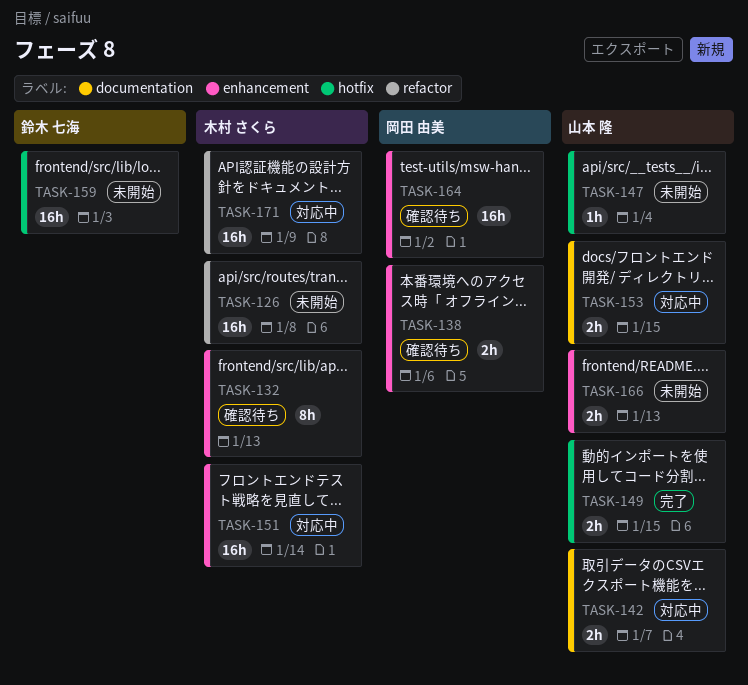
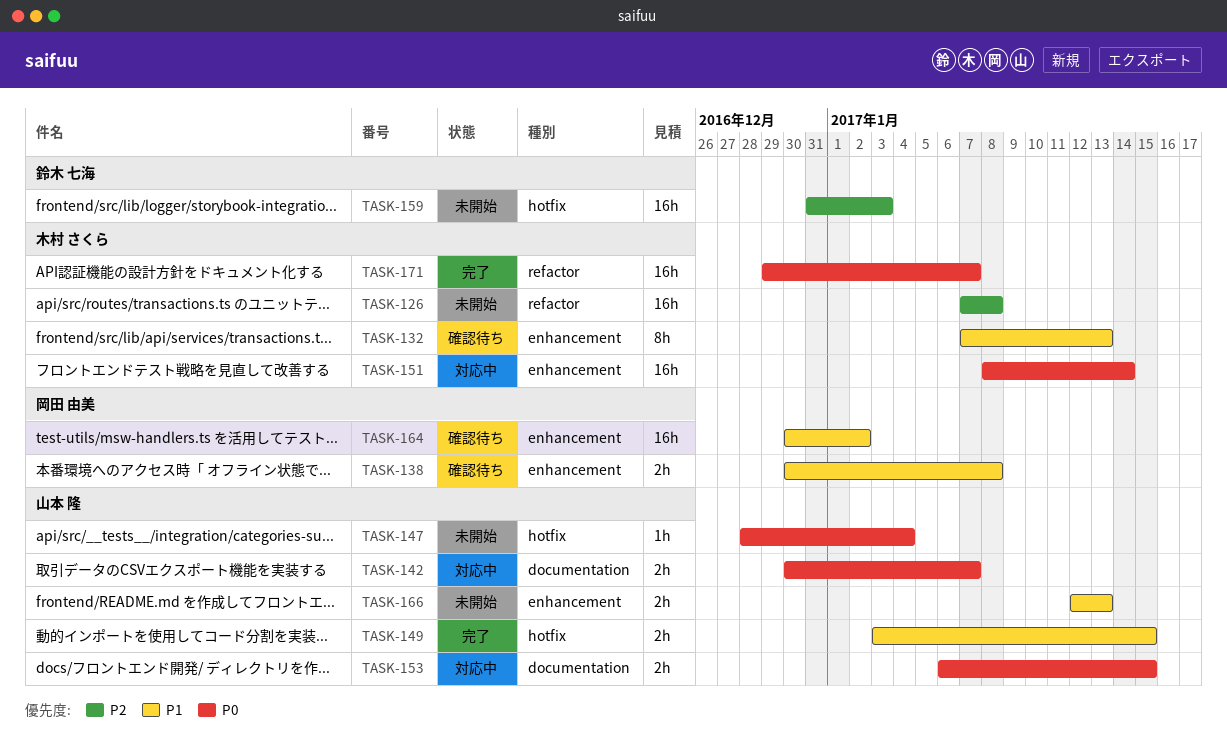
TASK-138, due: Jan 6 -> Jan 8
TASK-171, status: 対応中 -> 完了
TASK-171, due: Jan 9 -> Jan 7

